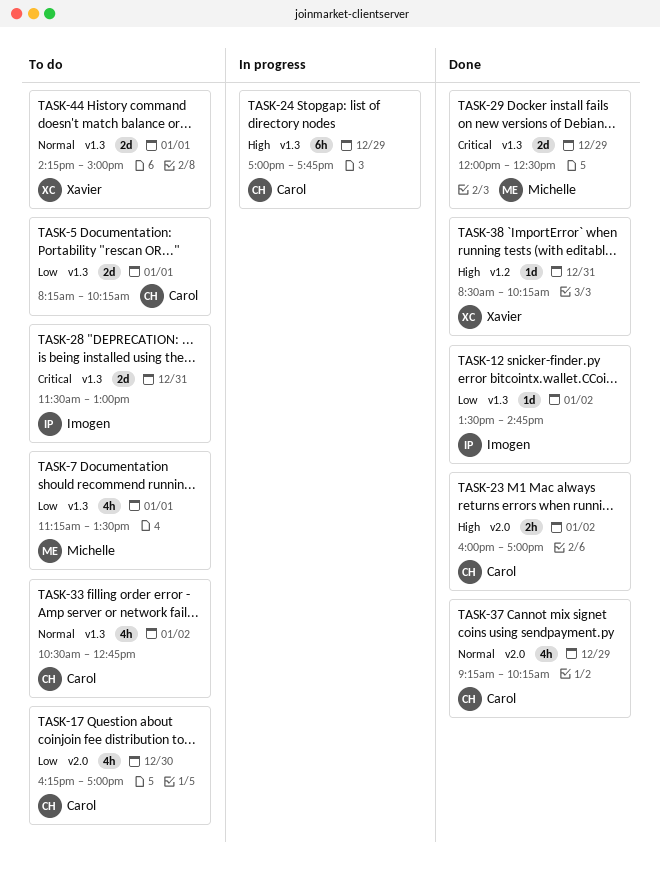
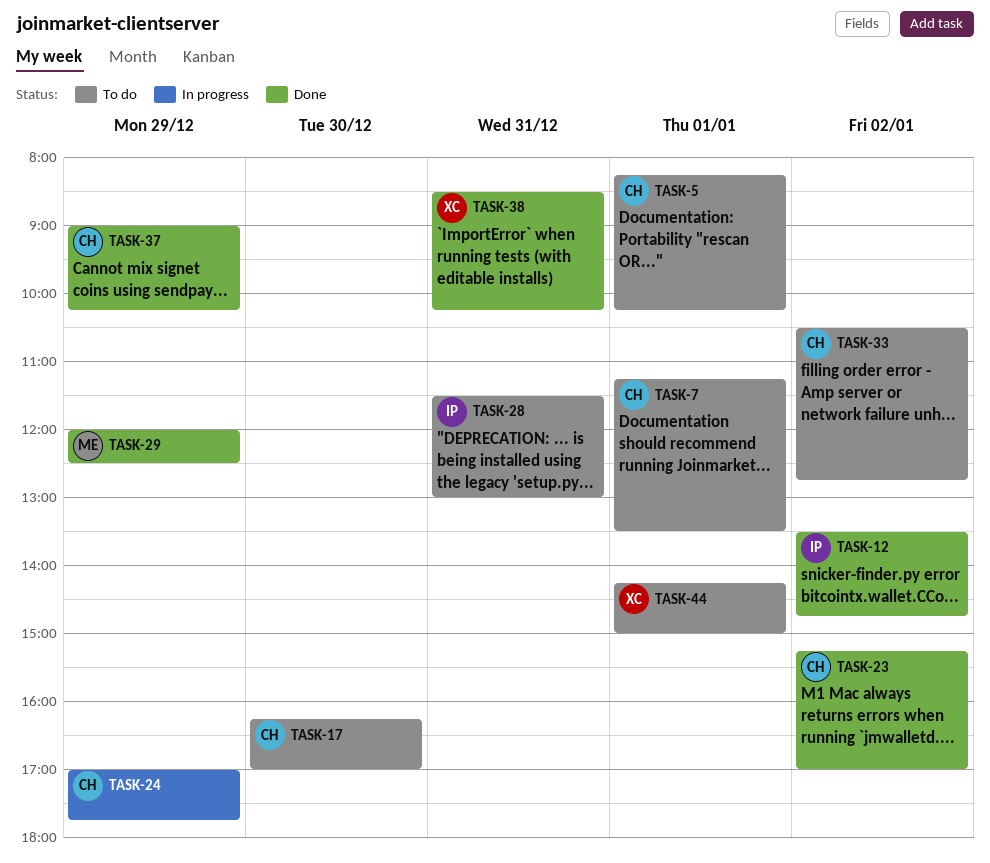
TASK-7, owner: Michelle -> Carol
TASK-23, begins: 16:00 -> 15:15
TASK-37, begins: 09:15 -> 09:00

